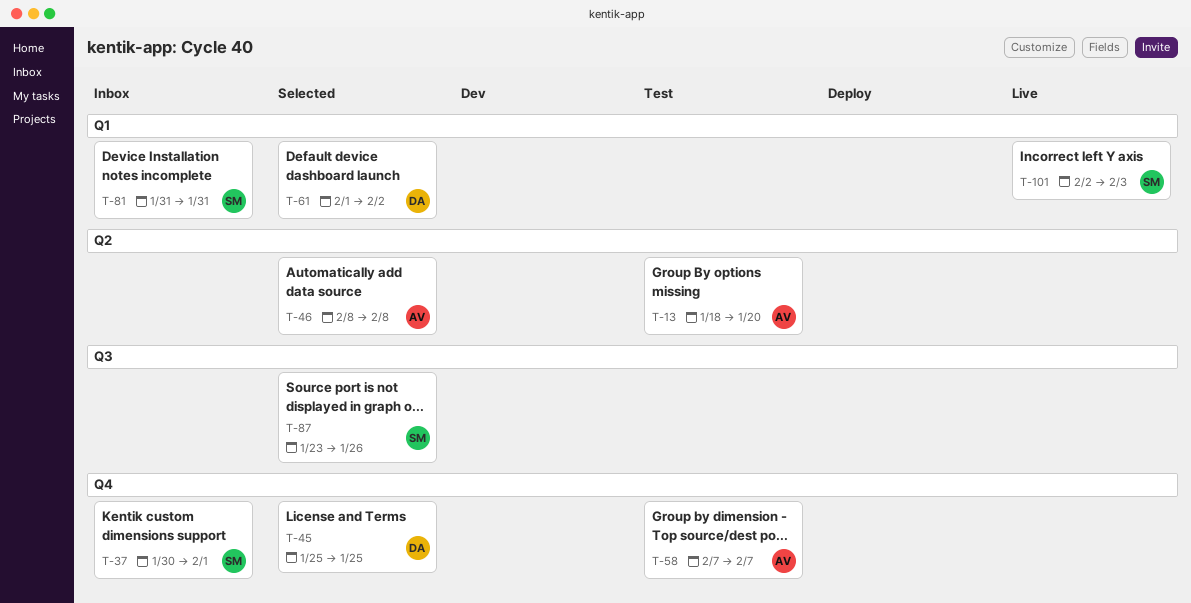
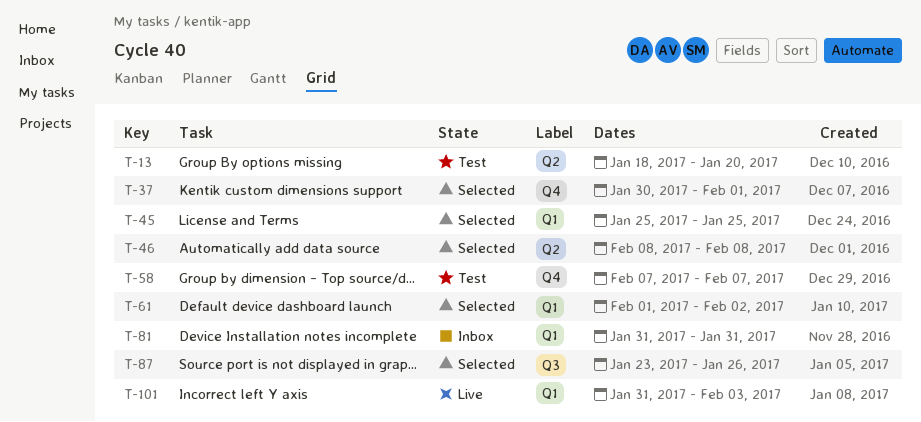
T-37, status: Inbox -> Selected
T-45, label: Q4 -> Q1
T-101, start: Feb 2 -> Jan 31

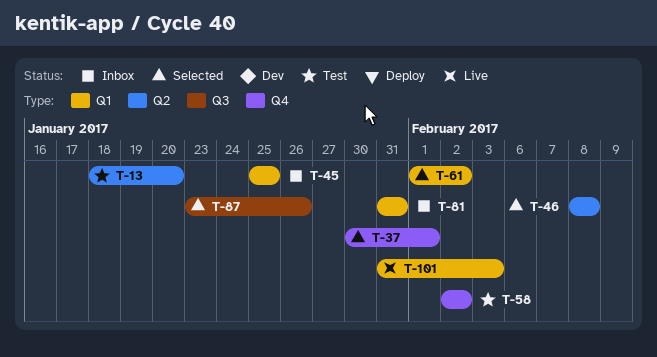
T-45, status: Selected -> Inbox
T-58, start: Feb 7 -> Feb 2
T-58, due: Feb 7 -> Feb 2

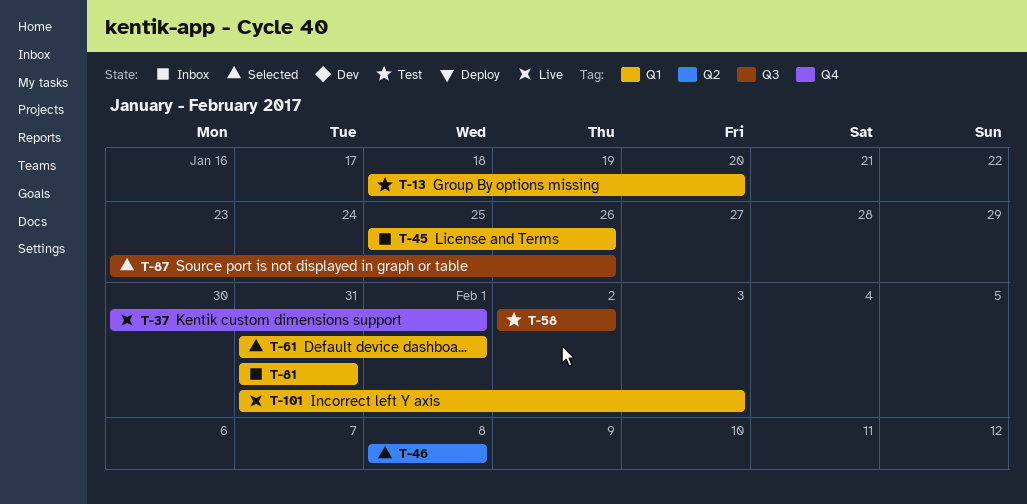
T-13, label: Q2 -> Q1
T-37, status: Selected -> Live
T-45, due: Jan 25 -> Jan 26
T-58, label: Q4 -> Q3
T-61, start: Feb 1 -> Jan 31
T-61, due: Feb 2 -> Feb 1

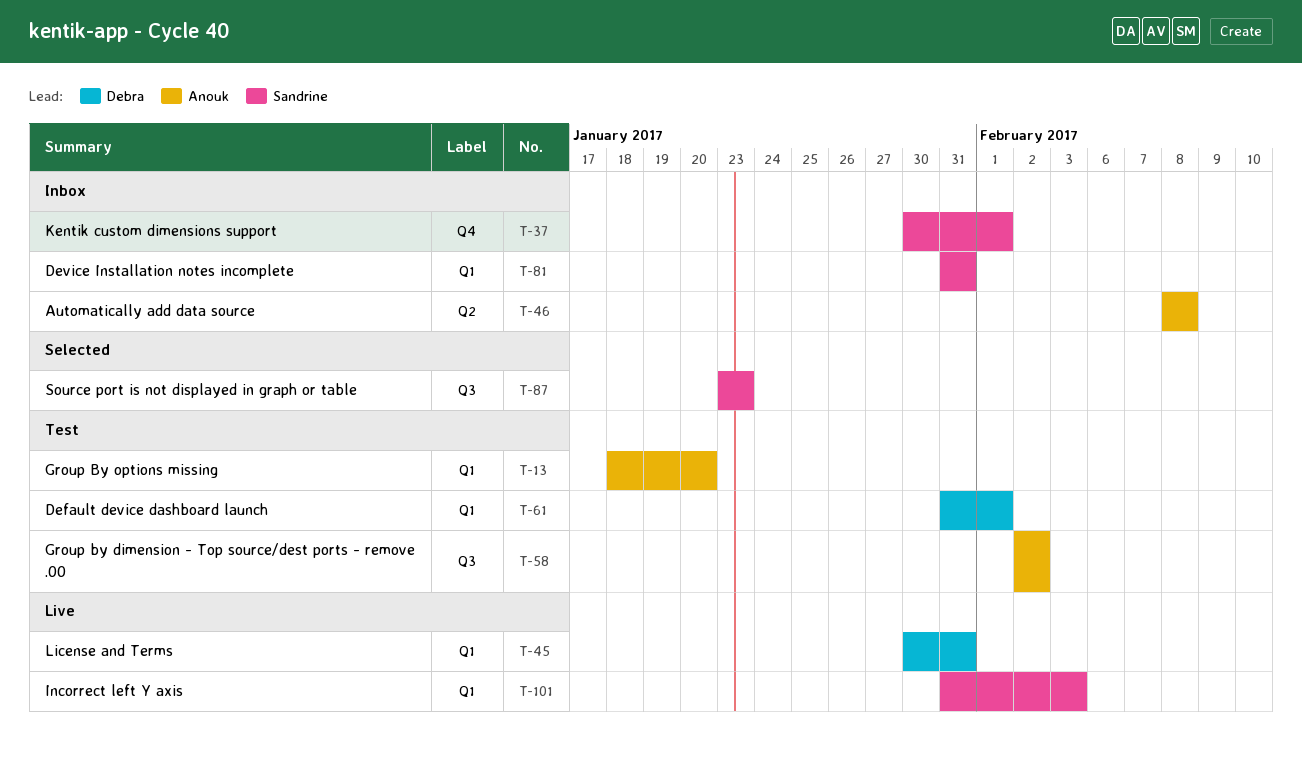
T-37, status: Live -> Inbox
T-45, status: Inbox -> Live
T-45, start: Jan 25 -> Jan 30
T-45, due: Jan 26 -> Jan 31
T-46, status: Selected -> Inbox
T-61, status: Selected -> Test
T-87, due: Jan 26 -> Jan 23

